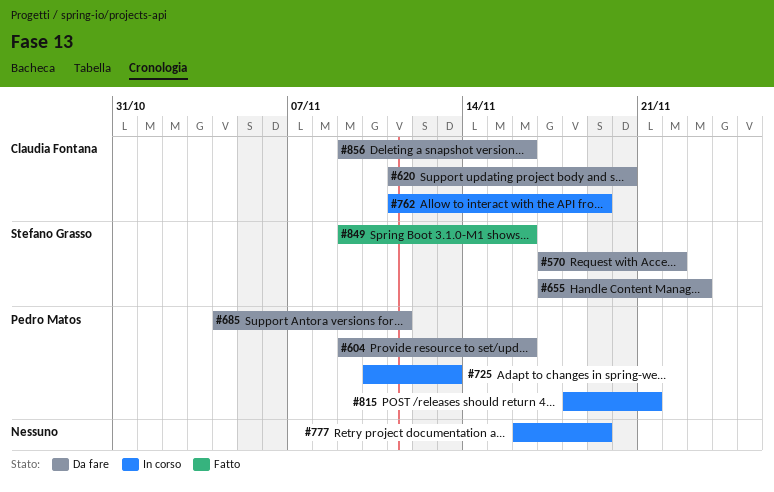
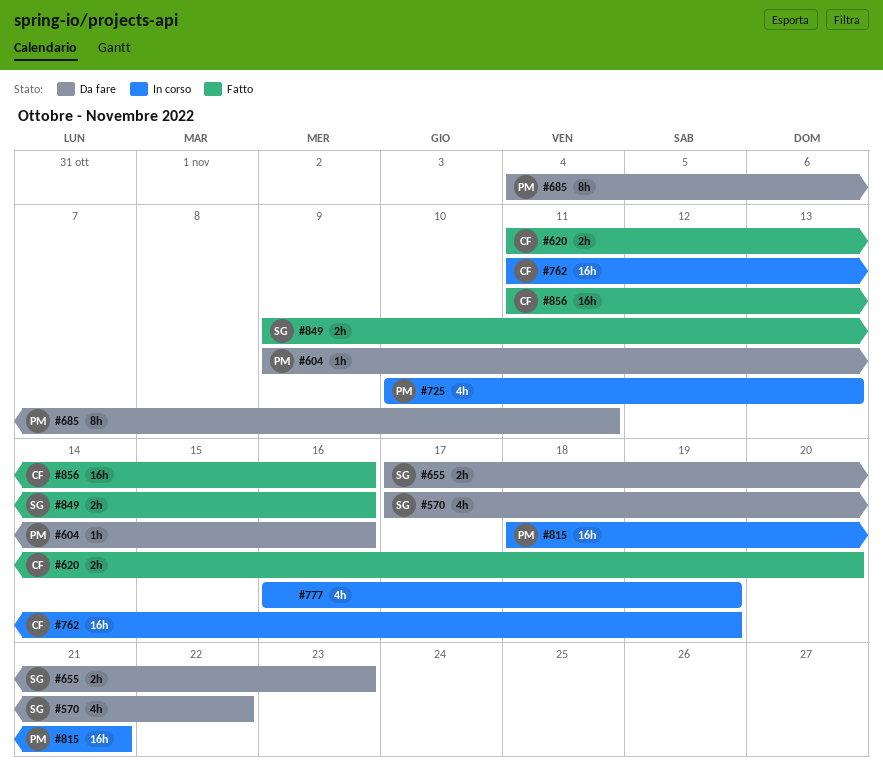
#620, status: Da fare -> Fatto
#856, status: Da fare -> Fatto
#856, start: Nov 9 -> Nov 11

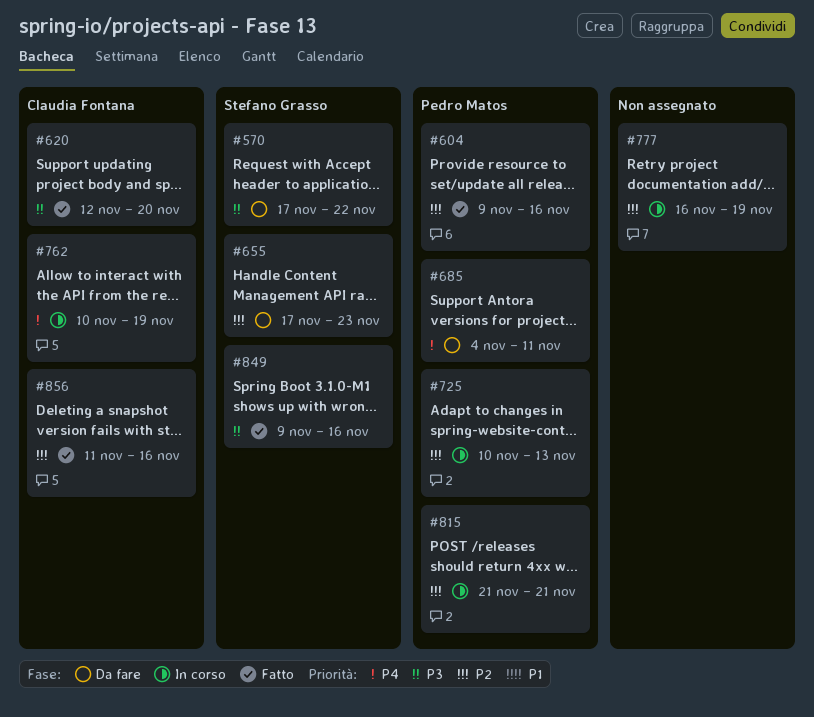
#604, status: Da fare -> Fatto
#620, start: Nov 11 -> Nov 12
#762, start: Nov 11 -> Nov 10
#815, start: Nov 18 -> Nov 21

